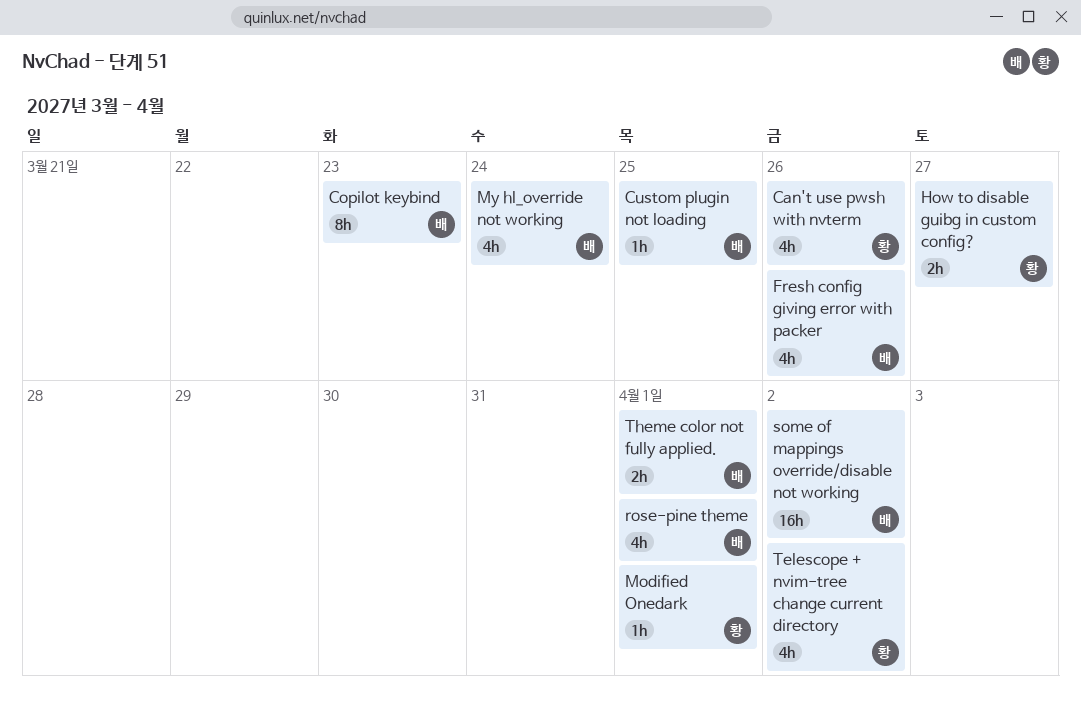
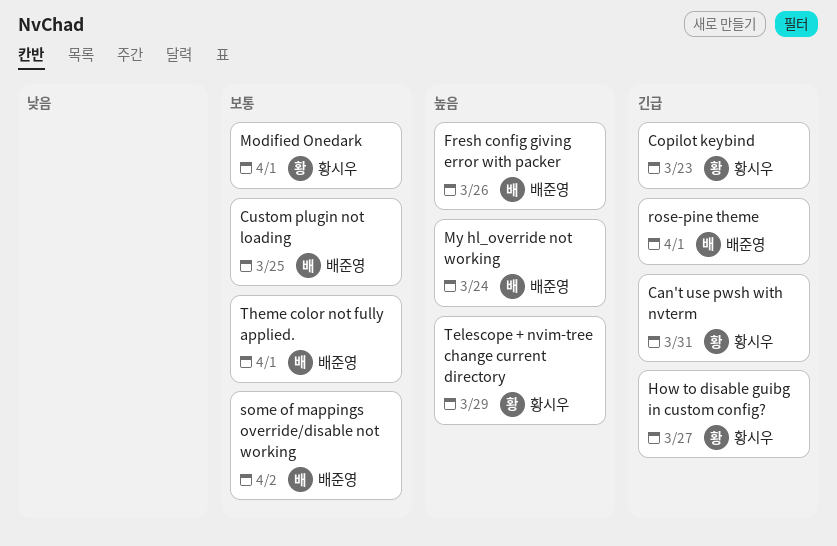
Can't use pwsh with nvterm, due: Mar 26 -> Mar 31
Copilot keybind, owner: 배준영 -> 황시우
Telescope + nvim-tree change current directory, due: Apr 2 -> Mar 29

